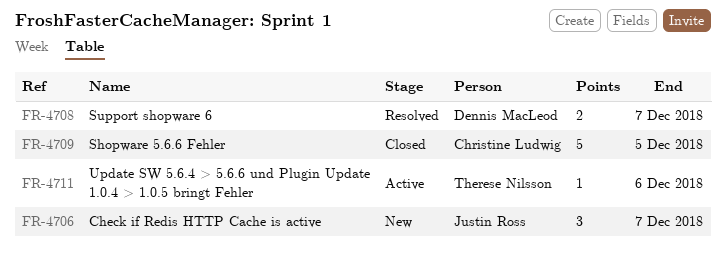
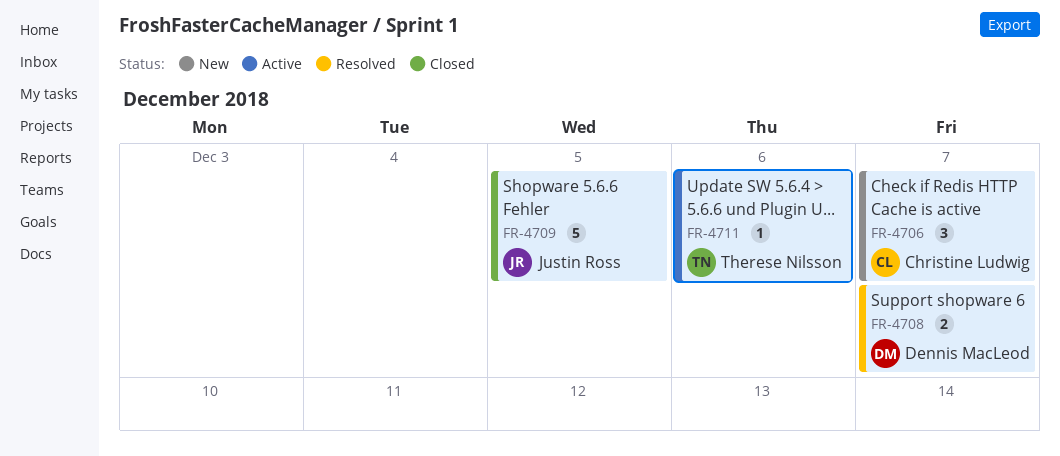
FR-4706, owner: Justin Ross -> Christine Ludwig
FR-4709, owner: Christine Ludwig -> Justin Ross

